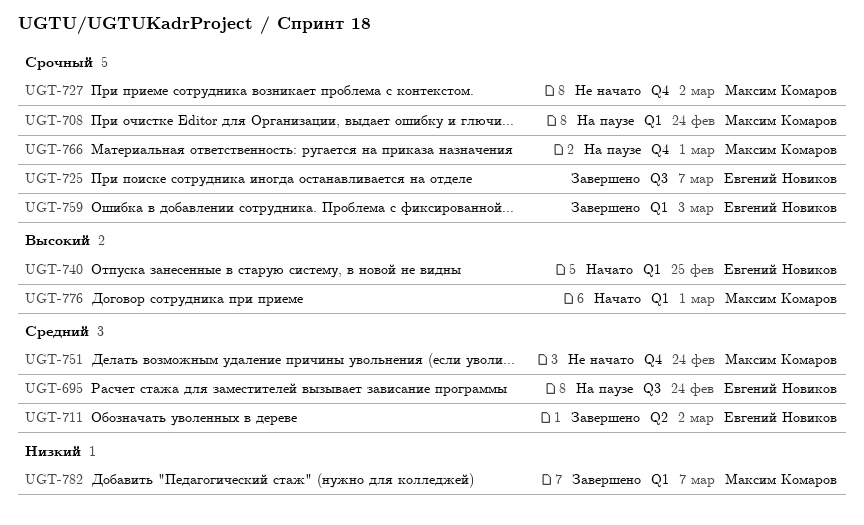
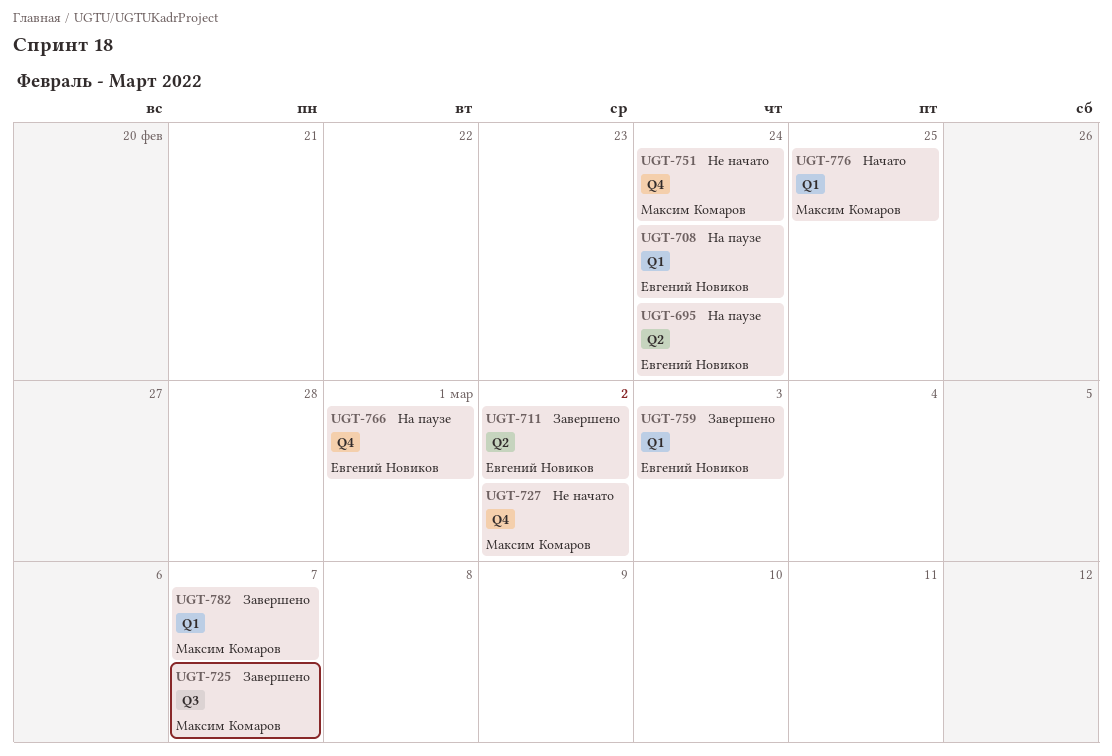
UGT-695, label: Q3 -> Q2
UGT-708, owner: Максим Комаров -> Евгений Новиков
UGT-725, owner: Евгений Новиков -> Максим Комаров
UGT-740: present -> none
UGT-766, owner: Максим Комаров -> Евгений Новиков
UGT-776, due: Mar 1 -> Feb 25

